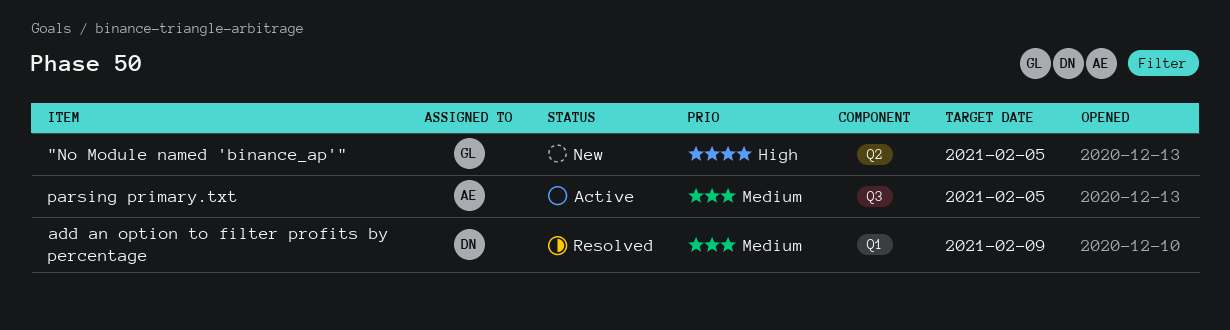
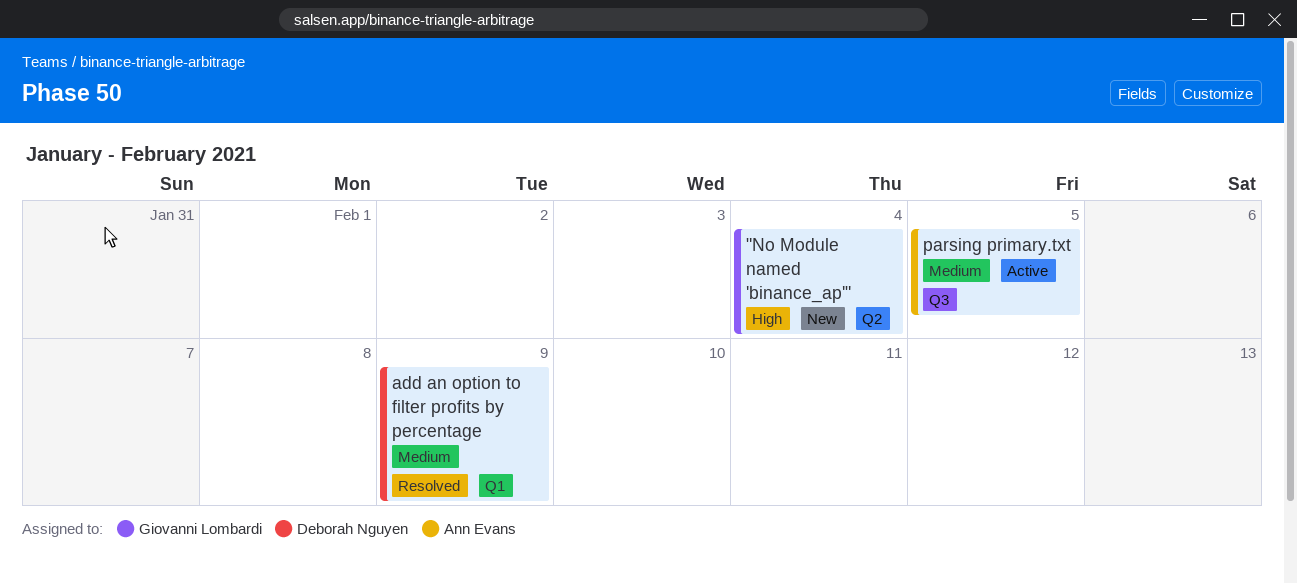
"No Module named 'binance_ap'", due: Feb 5 -> Feb 4

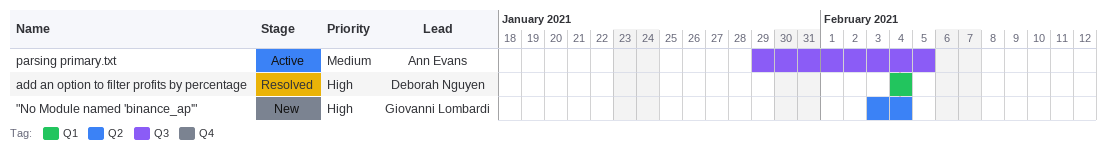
add an option to filter profits by percentage, priority: Medium -> High
add an option to filter profits by percentage, due: Feb 9 -> Feb 4

